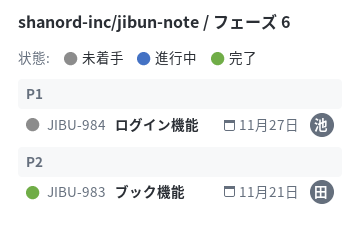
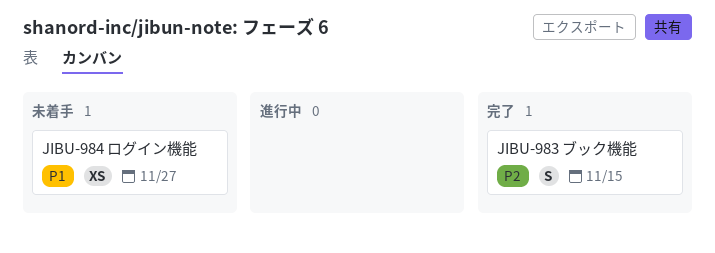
JIBU-983, due: Nov 21 -> Nov 15

